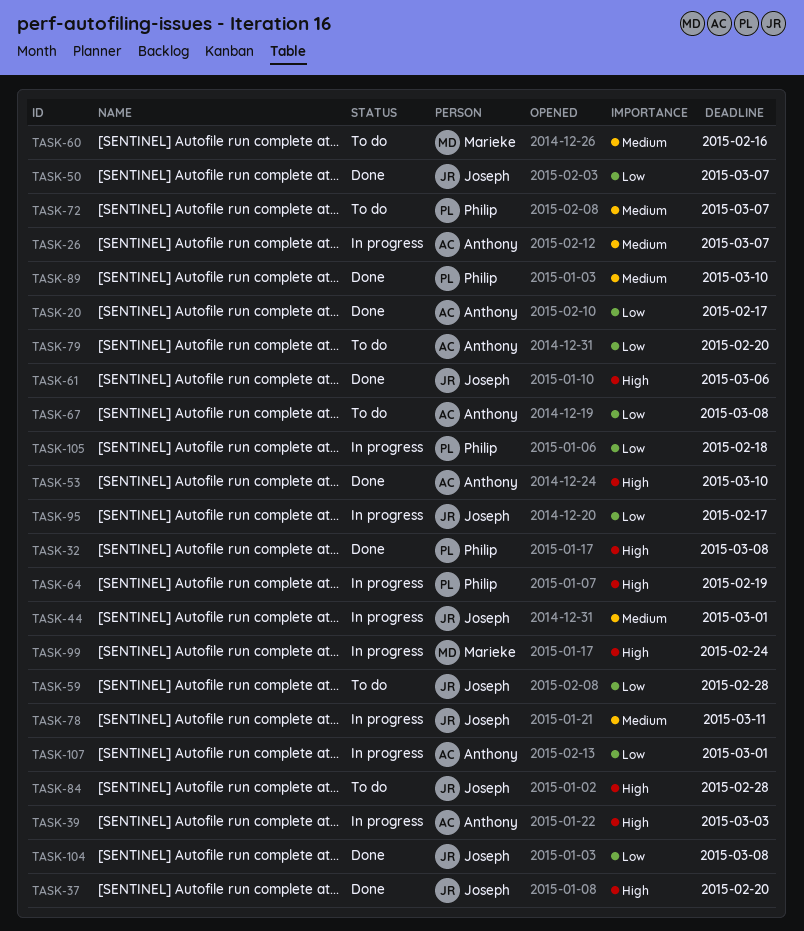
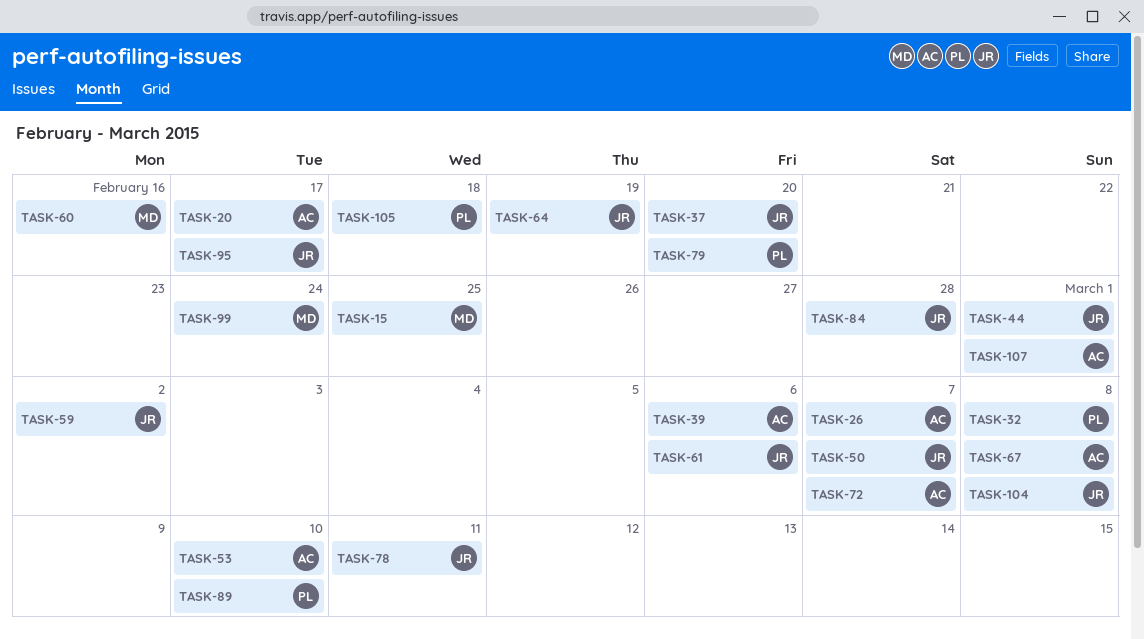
TASK-15: none -> present
TASK-39, due: Mar 3 -> Mar 6
TASK-59, due: Feb 28 -> Mar 2
TASK-64, owner: Philip -> Joseph
TASK-72, owner: Philip -> Anthony
TASK-79, owner: Anthony -> Philip

